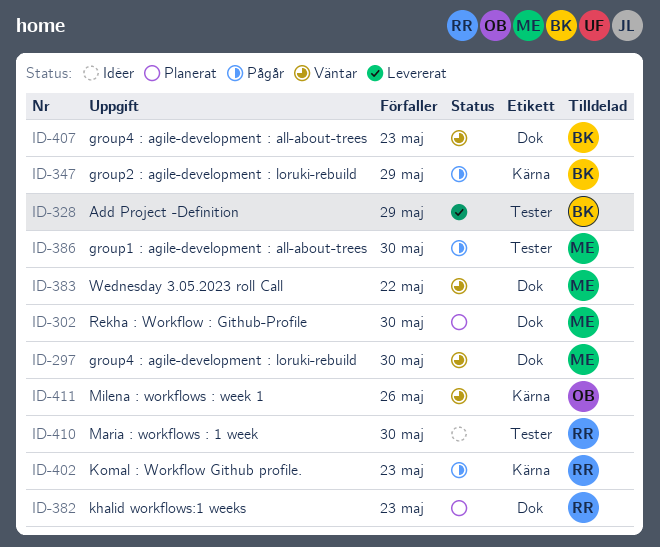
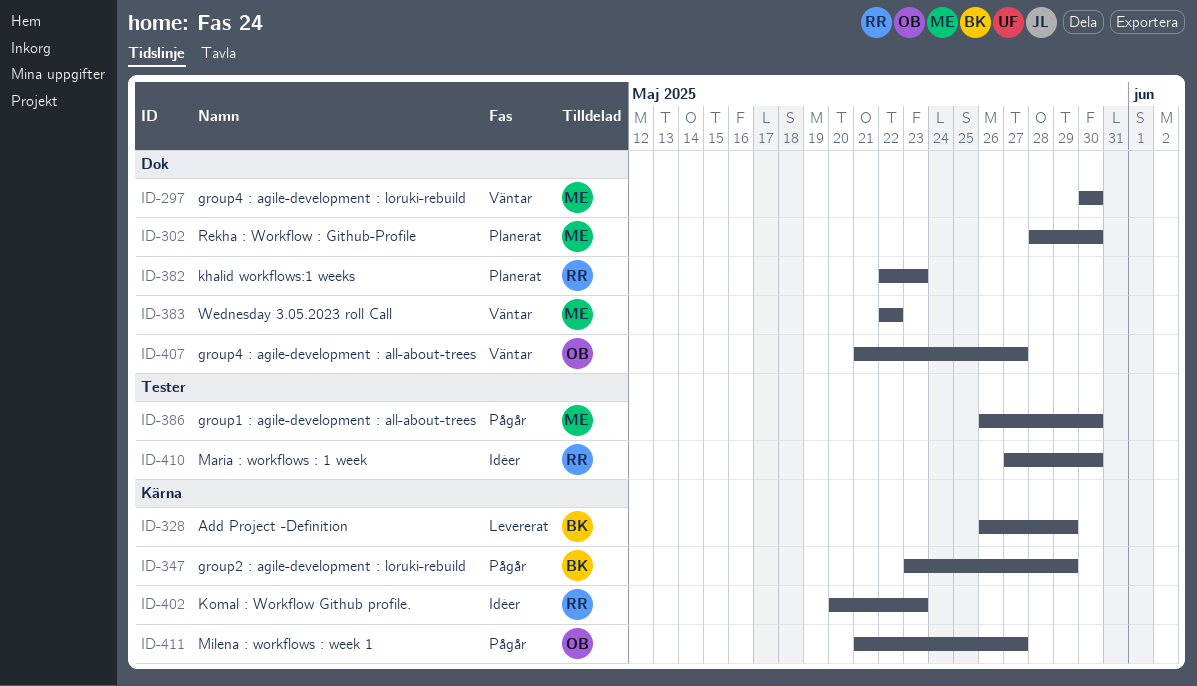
ID-328, label: Tester -> Kärna
ID-402, status: Pågår -> Idéer
ID-407, owner: BK -> OB
ID-407, due: May 23 -> May 27
ID-411, status: Väntar -> Pågår
ID-411, due: May 26 -> May 27

